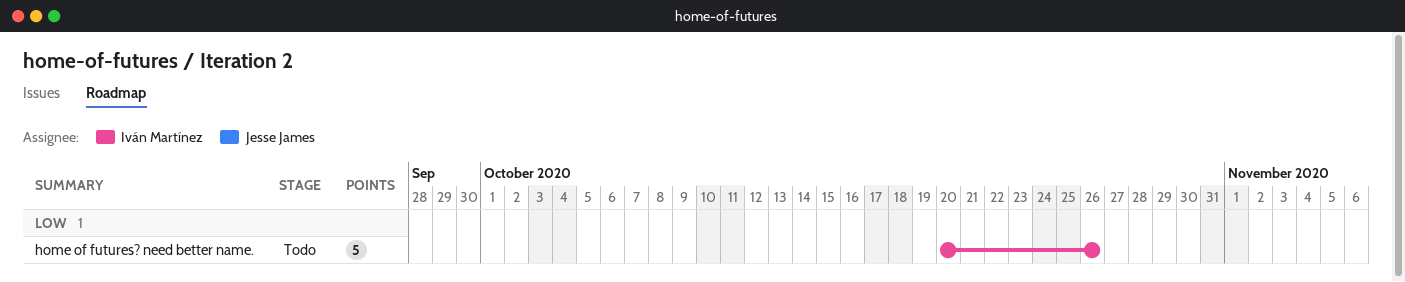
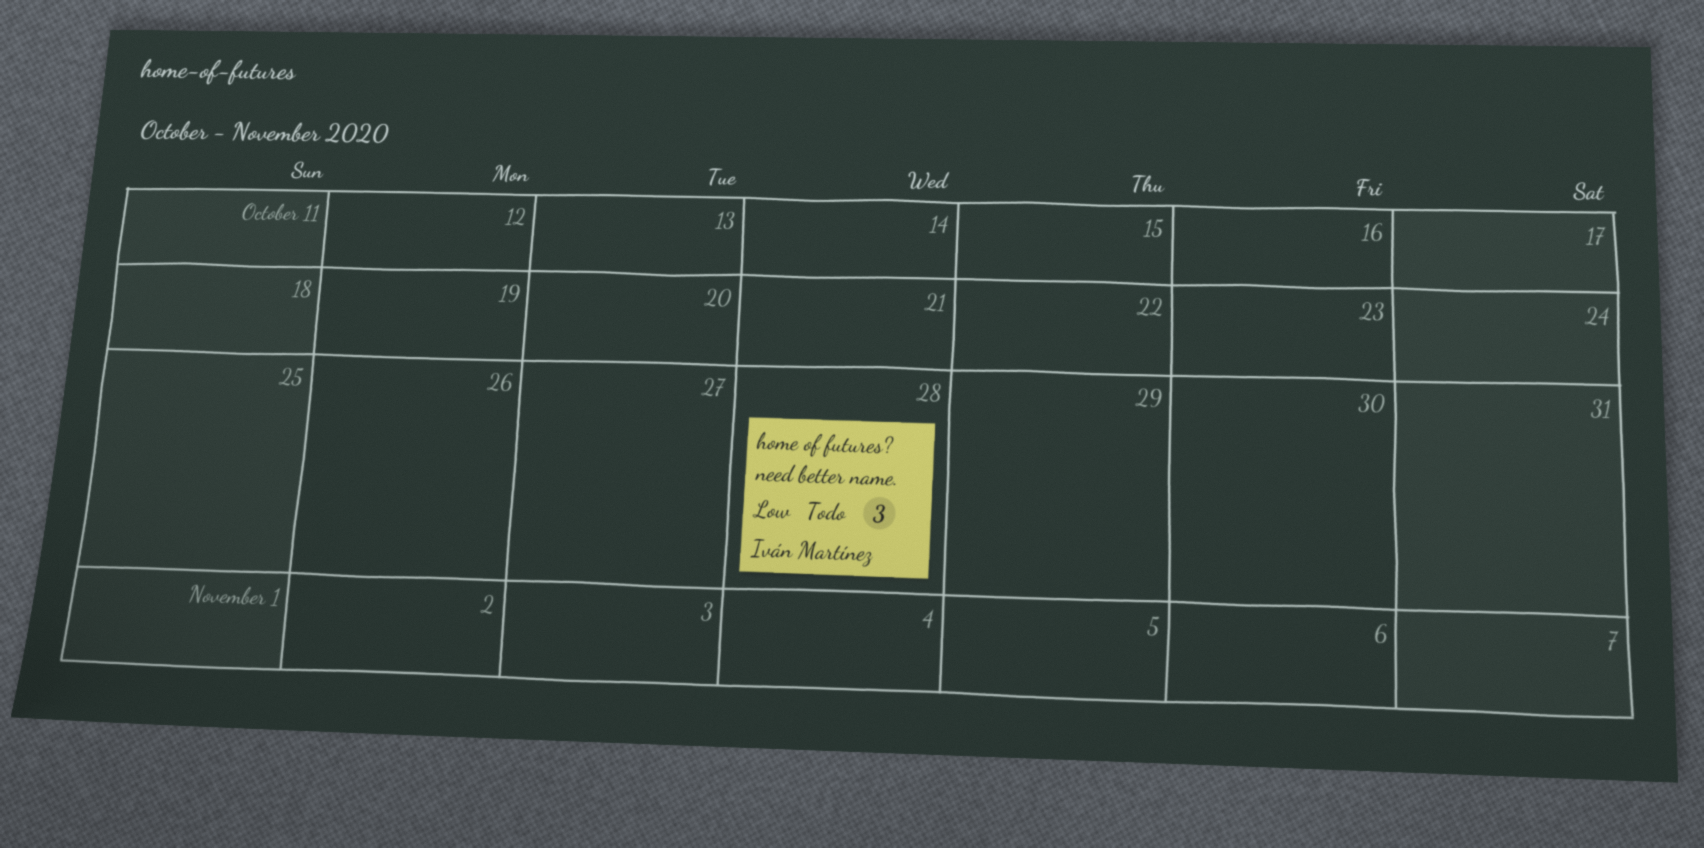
home of futures? need better name., estimate: 5 -> 3
home of futures? need better name., due: Oct 26 -> Oct 28

